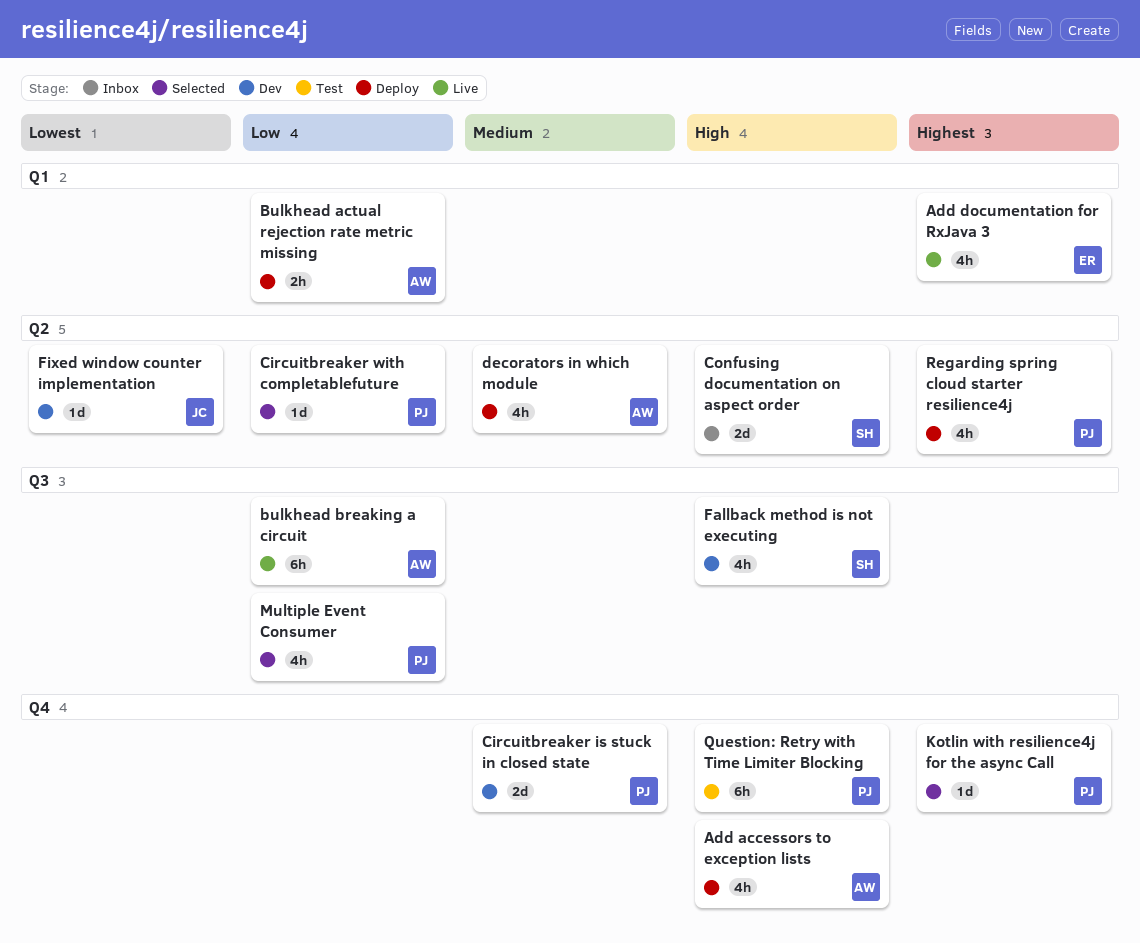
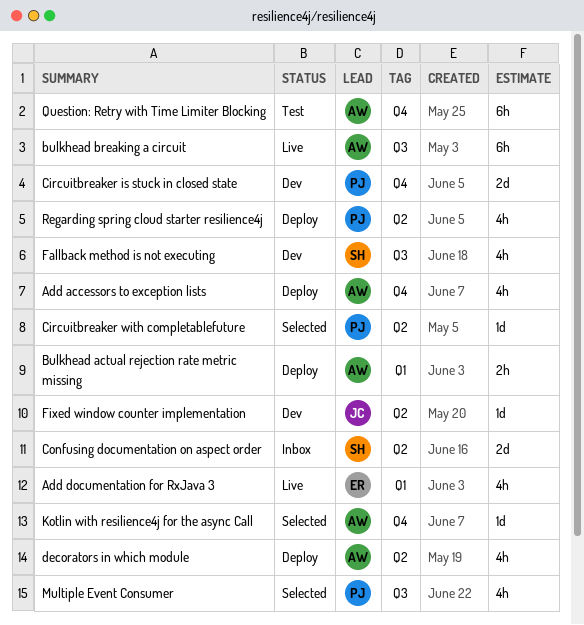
Kotlin with resilience4j for the async Call, owner: PJ -> AW
Question: Retry with Time Limiter Blocking, owner: PJ -> AW

